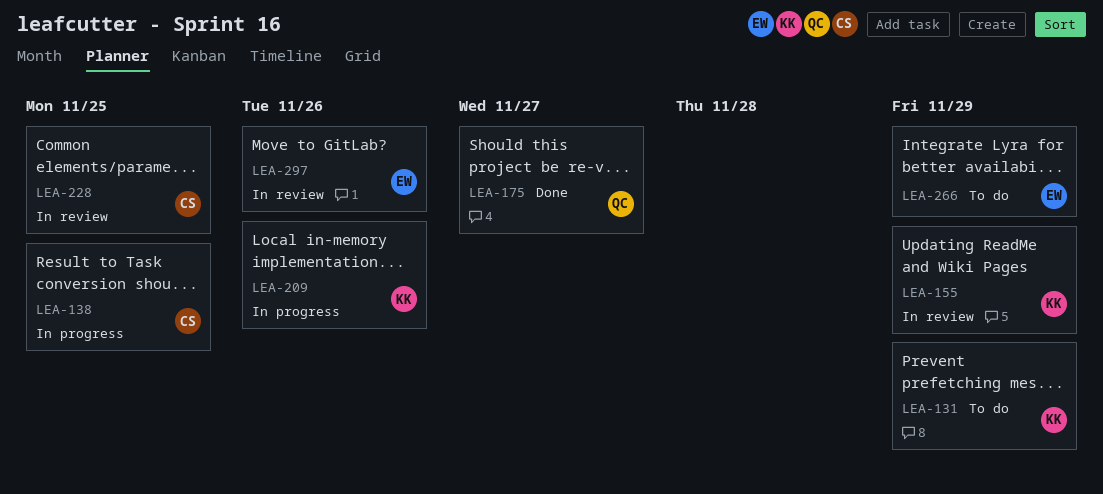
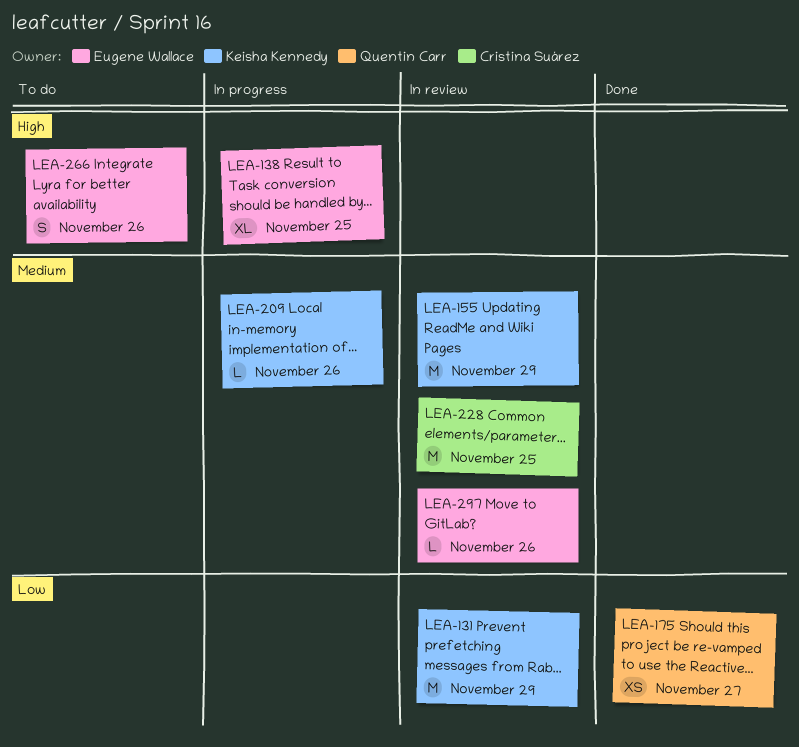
LEA-131, status: To do -> In review
LEA-138, owner: Cristina Suárez -> Eugene Wallace
LEA-266, due: Nov 29 -> Nov 26

